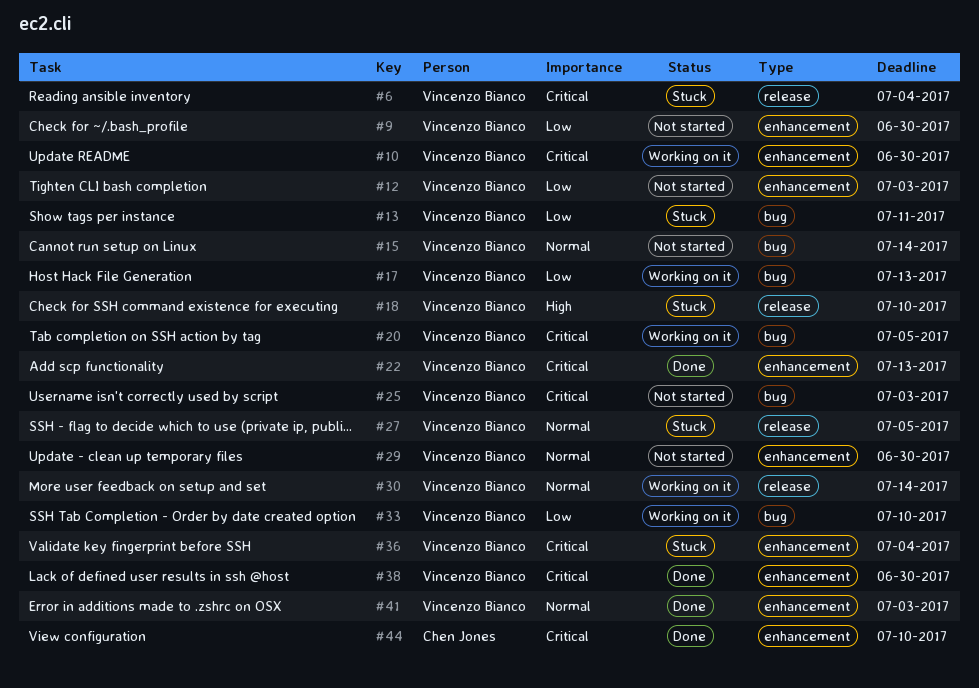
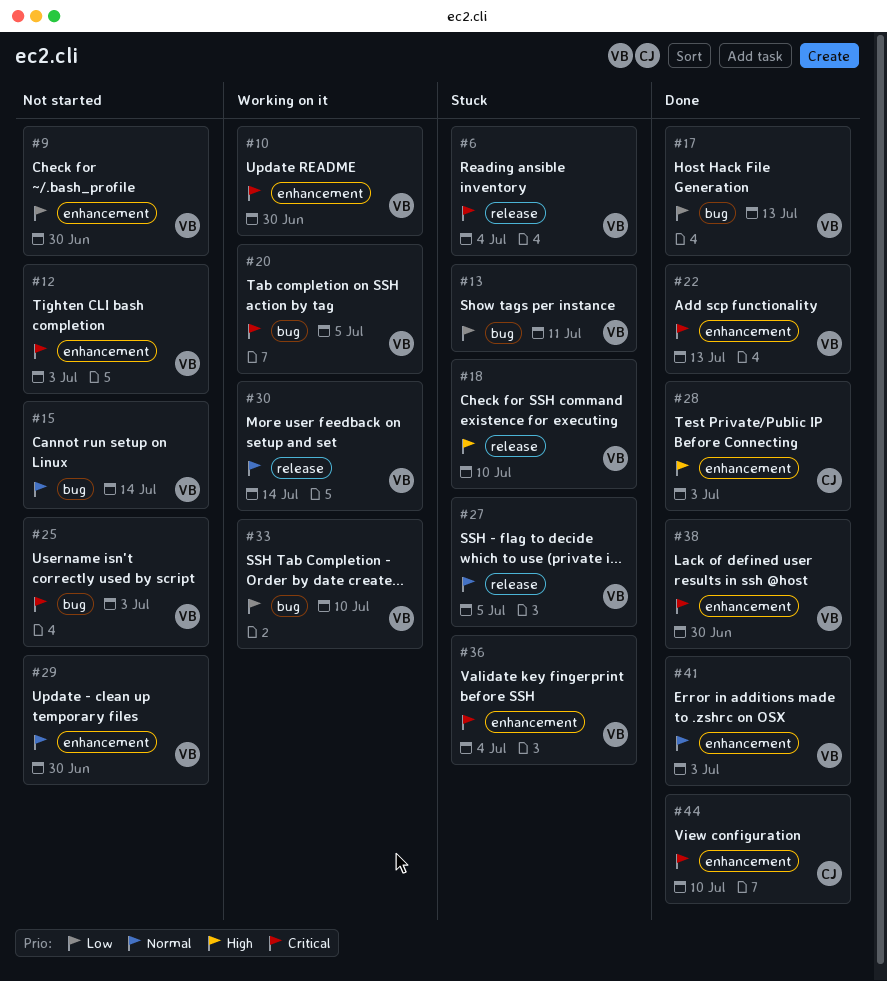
#12, priority: Low -> Critical
#17, status: Working on it -> Done
#28: none -> present

